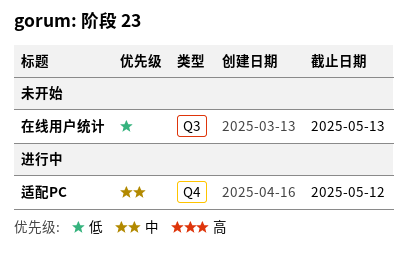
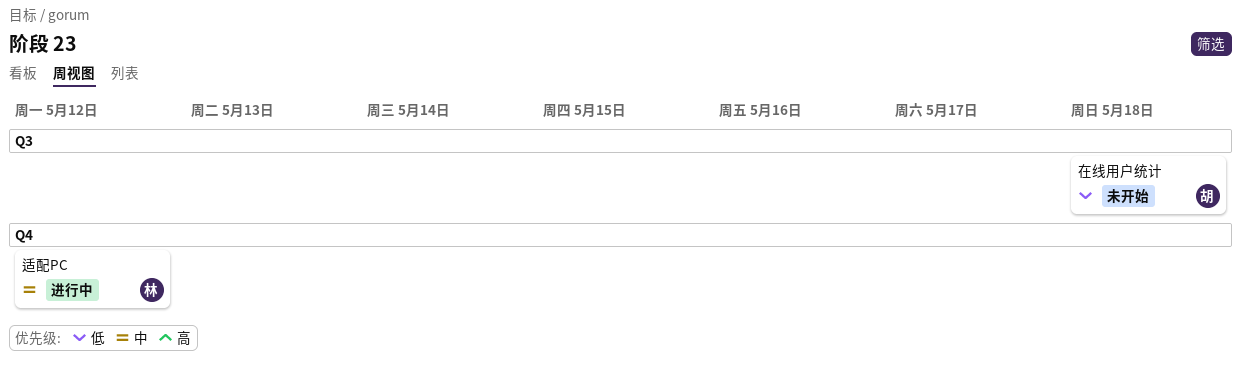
在线用户统计, due: May 13 -> May 18

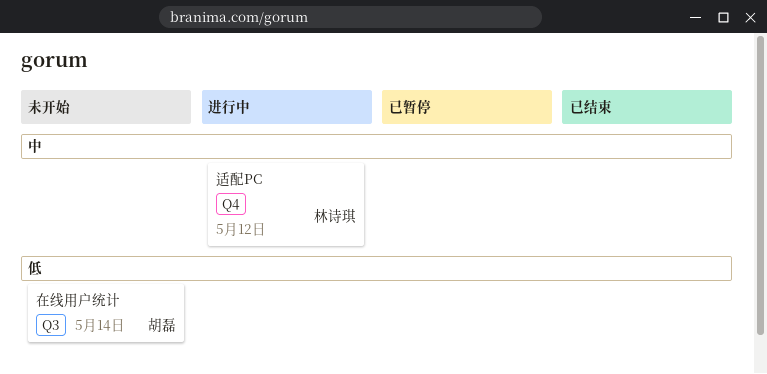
在线用户统计, due: May 18 -> May 14

